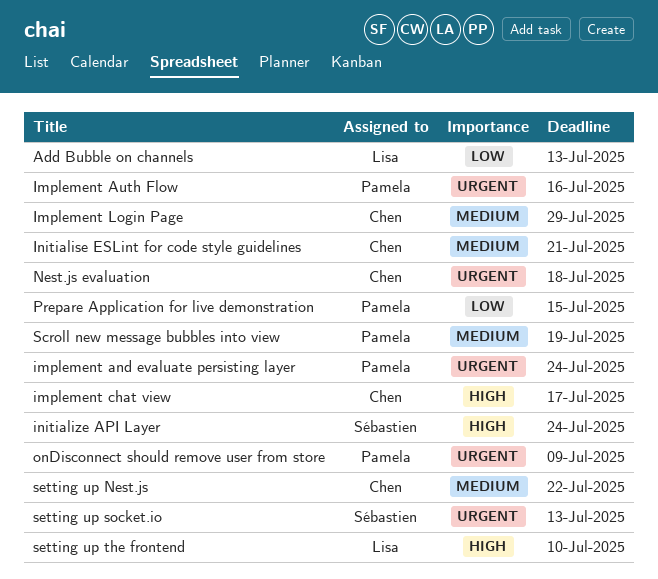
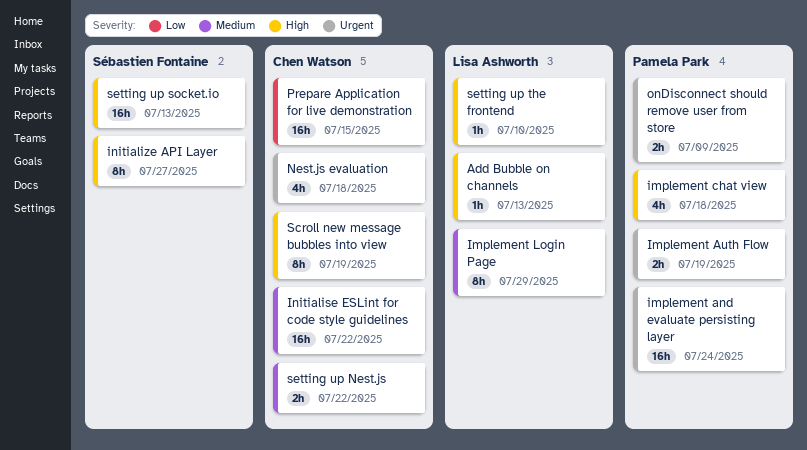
Add Bubble on channels, priority: Low -> High
Implement Auth Flow, due: Jul 16 -> Jul 19
implement chat view, owner: Chen Watson -> Pamela Park
implement chat view, due: Jul 17 -> Jul 18
Implement Login Page, owner: Chen Watson -> Lisa Ashworth
Initialise ESLint for code style guidelines, due: Jul 21 -> Jul 22
initialize API Layer, due: Jul 24 -> Jul 27
Prepare Application for live demonstration, owner: Pamela Park -> Chen Watson
Scroll new message bubbles into view, owner: Pamela Park -> Chen Watson
Scroll new message bubbles into view, priority: Medium -> High
setting up socket.io, priority: Urgent -> High

